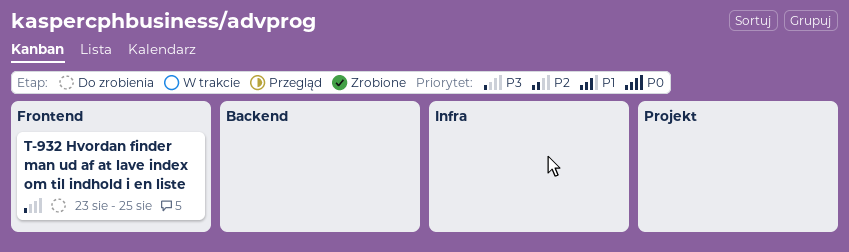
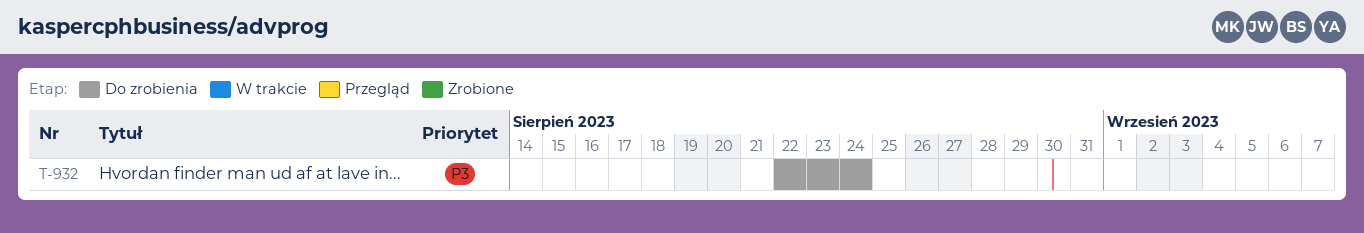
T-932, start: Aug 23 -> Aug 22
T-932, due: Aug 25 -> Aug 24

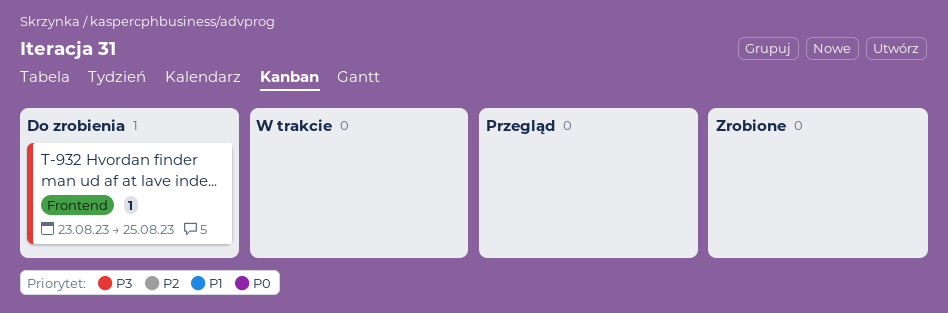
T-932, start: Aug 22 -> Aug 23
T-932, due: Aug 24 -> Aug 25

